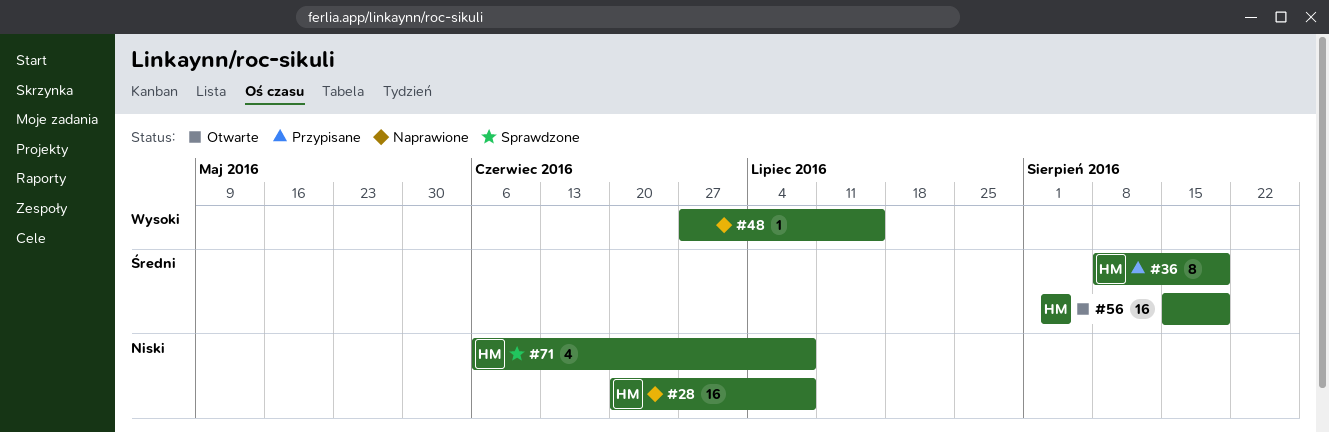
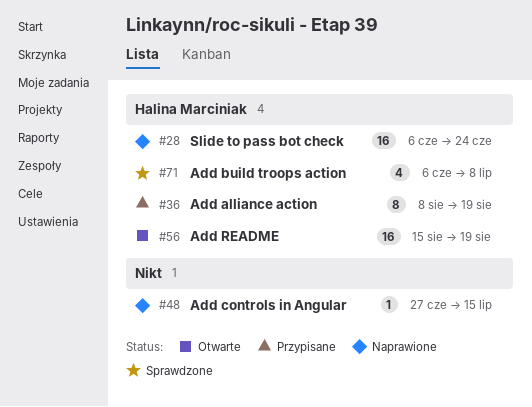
#28, start: Jun 20 -> Jun 6
#28, due: Jul 8 -> Jun 24

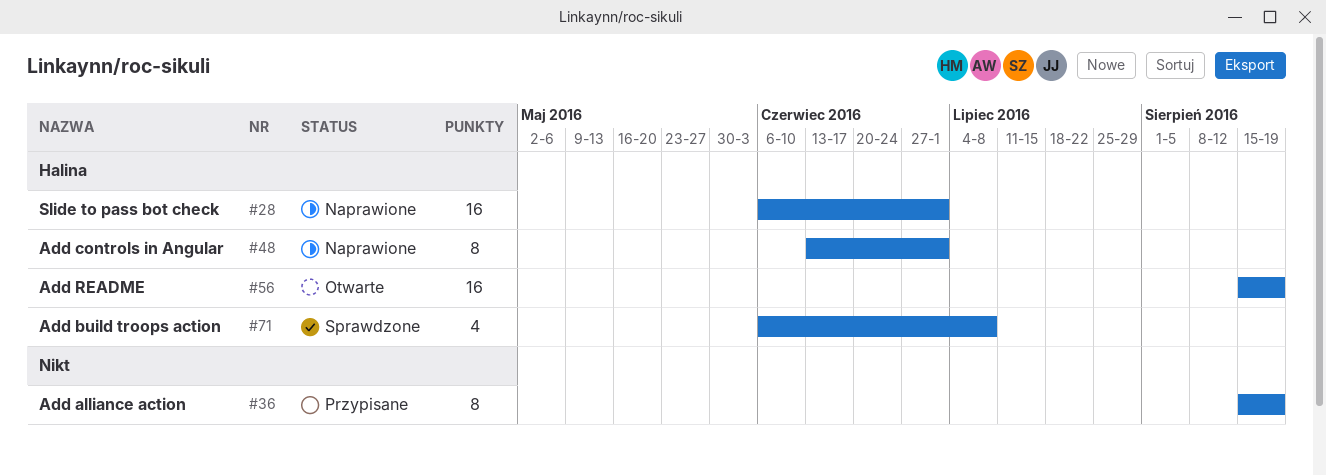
#28, due: Jun 24 -> Jul 1
#36, owner: Halina Marciniak -> none
#36, start: Aug 8 -> Aug 15
#48, owner: none -> Halina Marciniak
#48, estimate: 1 -> 8
#48, start: Jun 27 -> Jun 13
#48, due: Jul 15 -> Jul 1

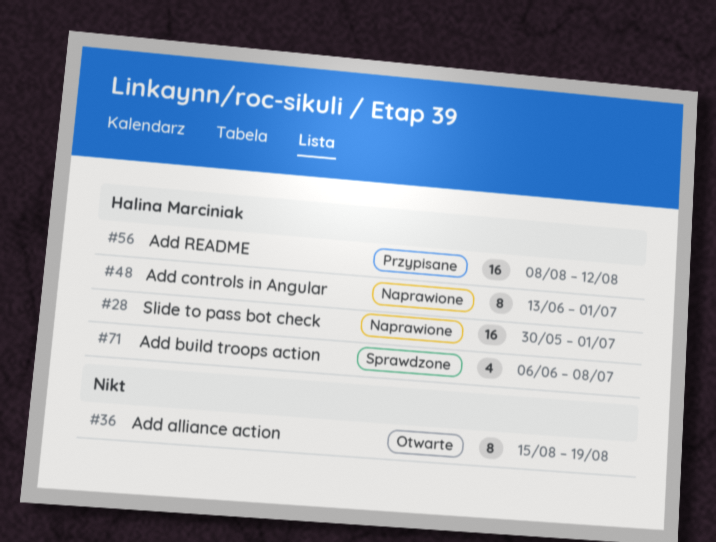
#28, start: Jun 6 -> May 30
#36, status: Przypisane -> Otwarte
#56, status: Otwarte -> Przypisane
#56, start: Aug 15 -> Aug 8
#56, due: Aug 19 -> Aug 12

